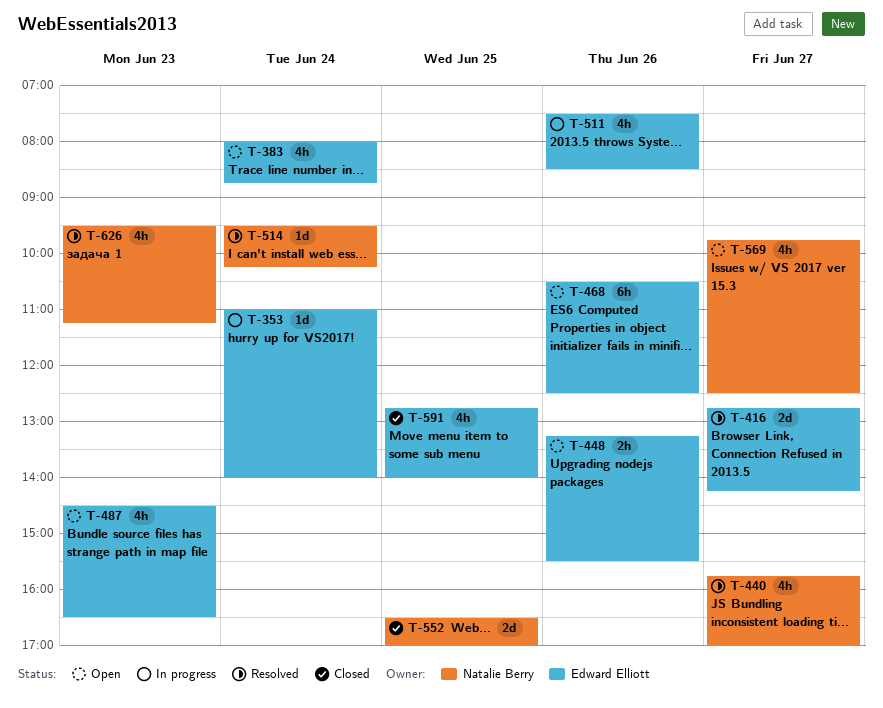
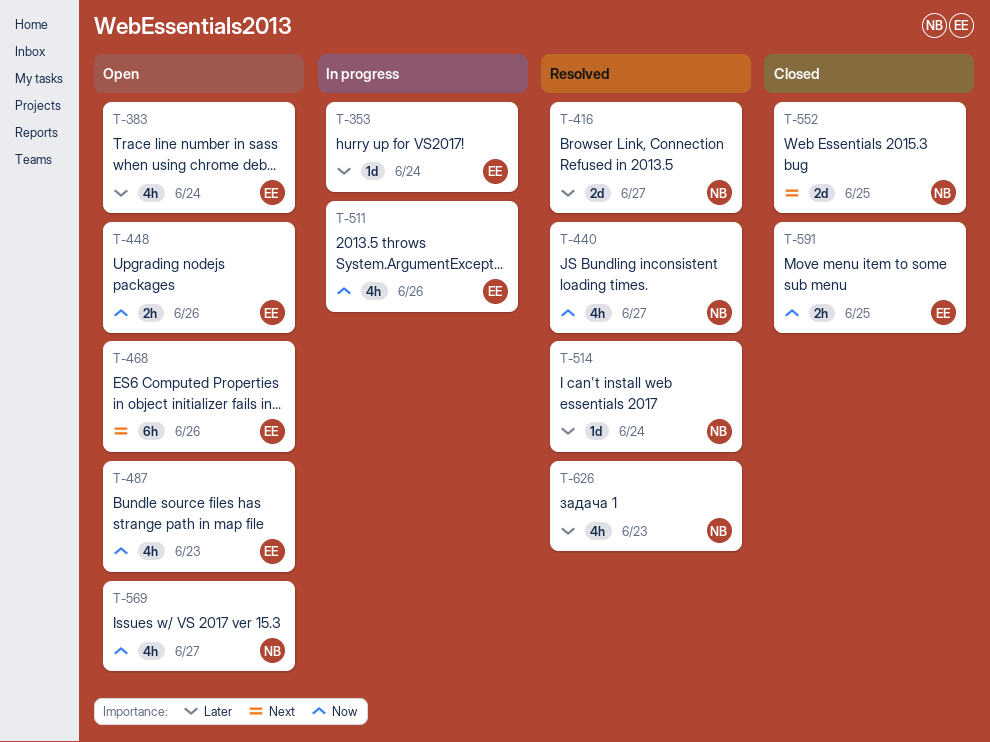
T-416, owner: Edward Elliott -> Natalie Berry
T-591, estimate: 4h -> 2h

